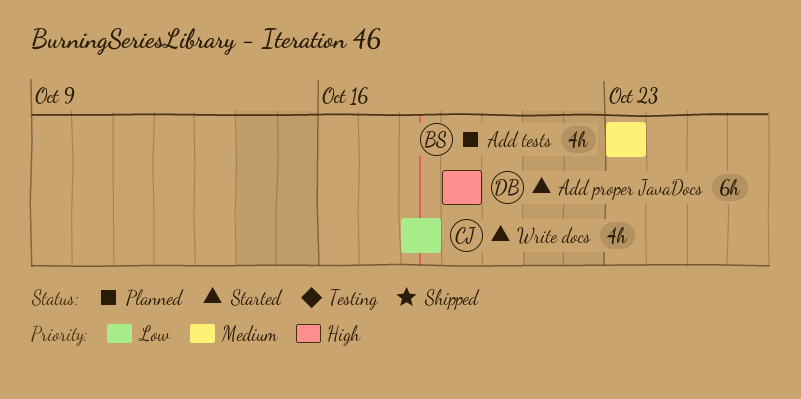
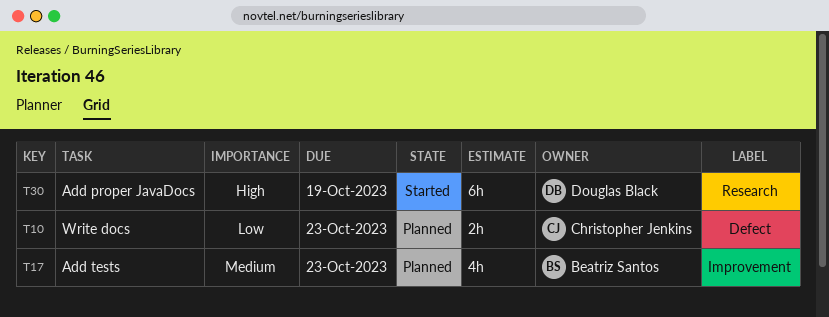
Write docs, status: Started -> Planned
Write docs, estimate: 4h -> 2h
Write docs, due: Oct 18 -> Oct 23

